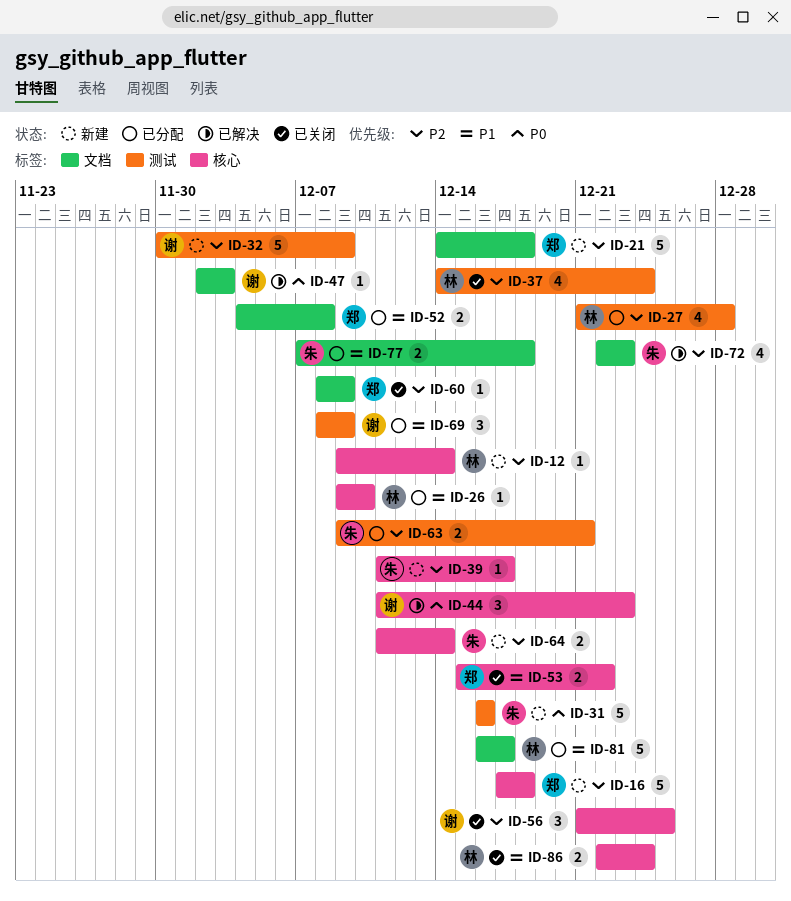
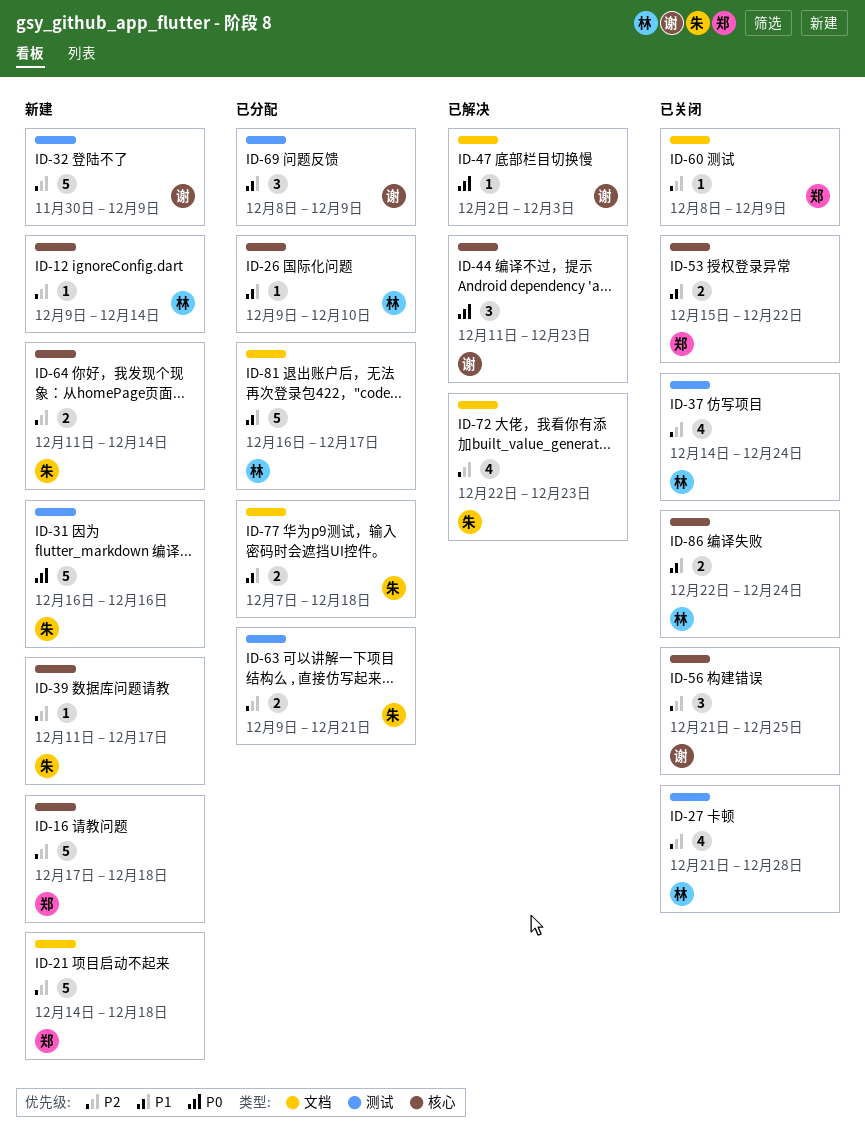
ID-27, status: 已分配 -> 已关闭
ID-52: present -> none

